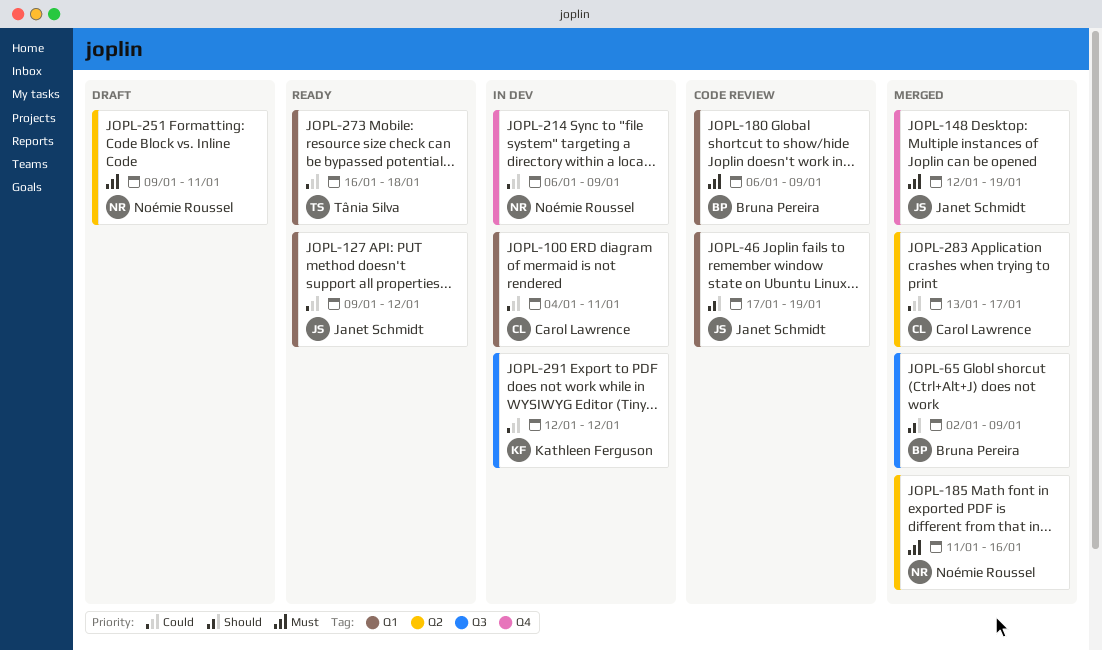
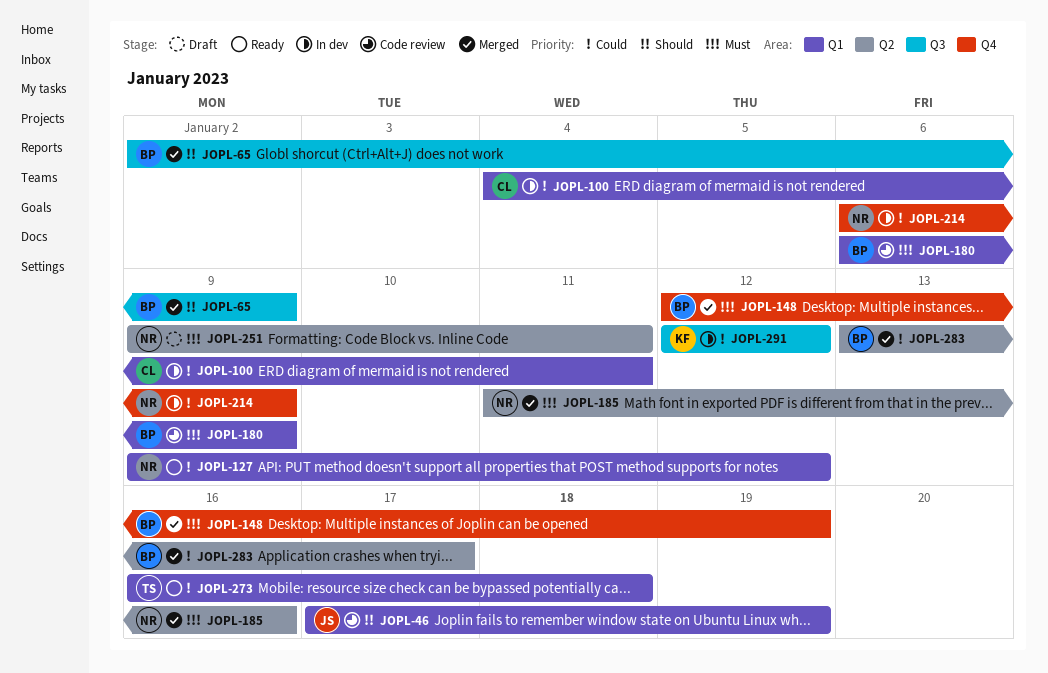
JOPL-127, owner: Janet Schmidt -> Noémie Roussel
JOPL-148, owner: Janet Schmidt -> Bruna Pereira
JOPL-283, owner: Carol Lawrence -> Bruna Pereira

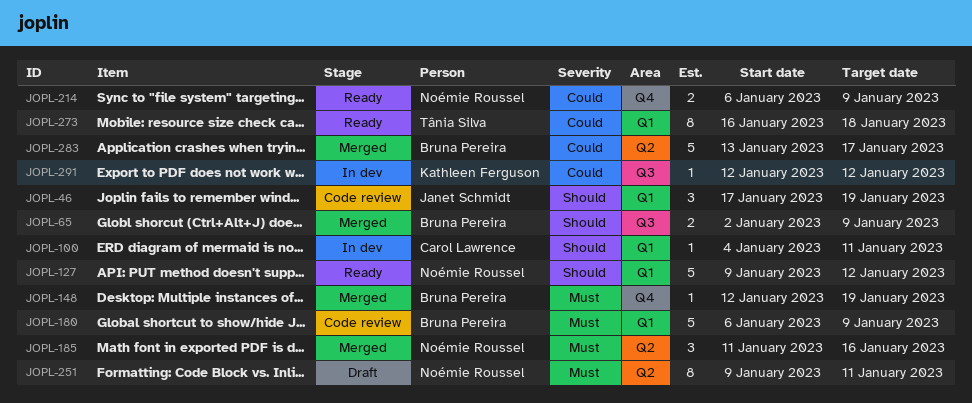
JOPL-100, priority: Could -> Should
JOPL-127, priority: Could -> Should
JOPL-214, status: In dev -> Ready

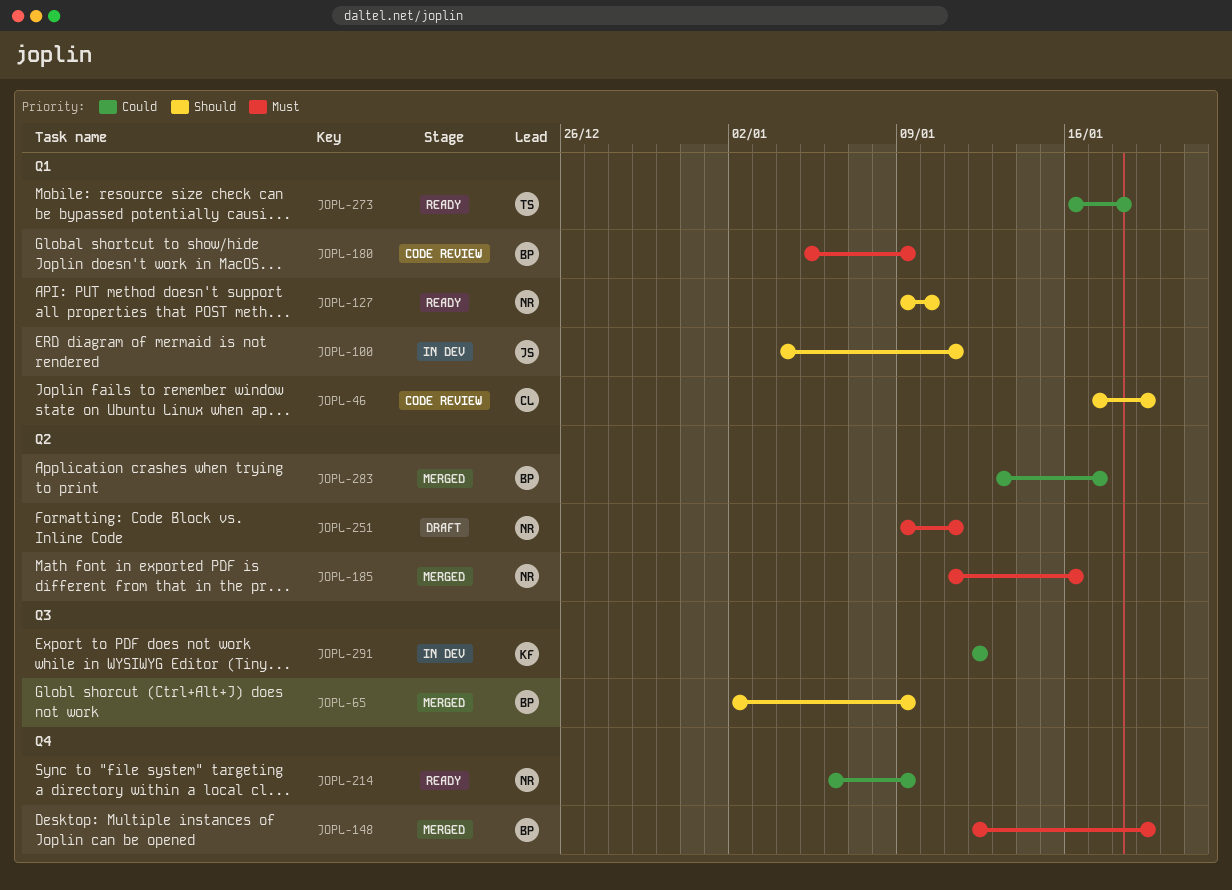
JOPL-46, owner: Janet Schmidt -> Carol Lawrence
JOPL-100, owner: Carol Lawrence -> Janet Schmidt
JOPL-127, due: Jan 12 -> Jan 10
JOPL-180, start: Jan 6 -> Jan 5

